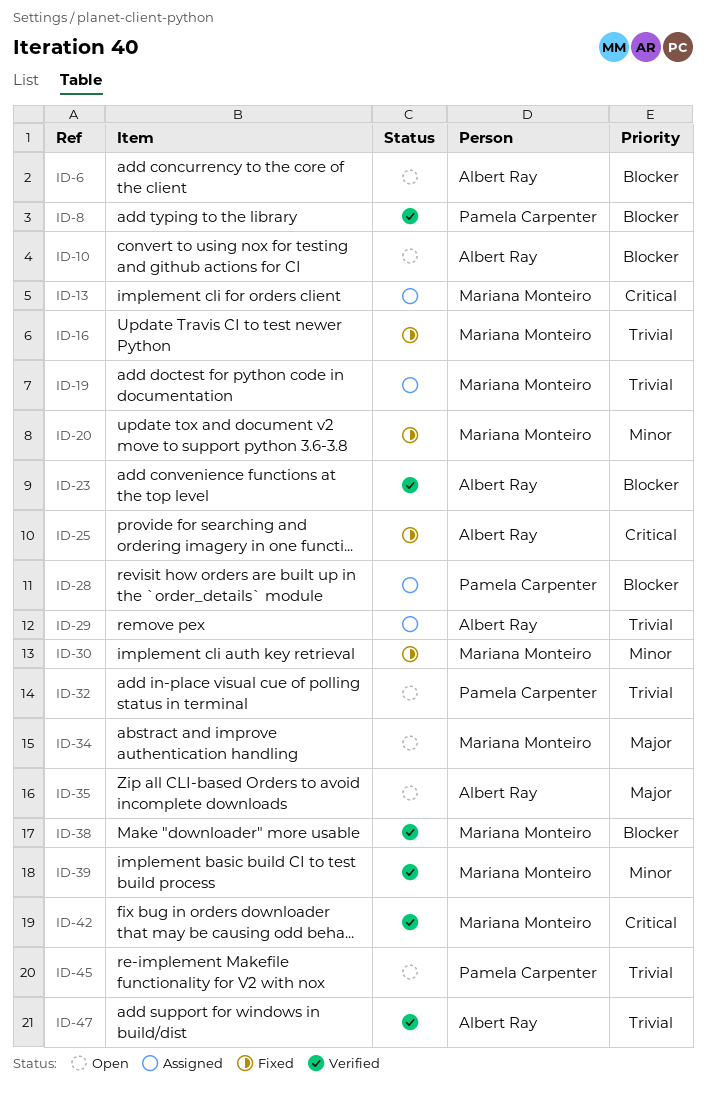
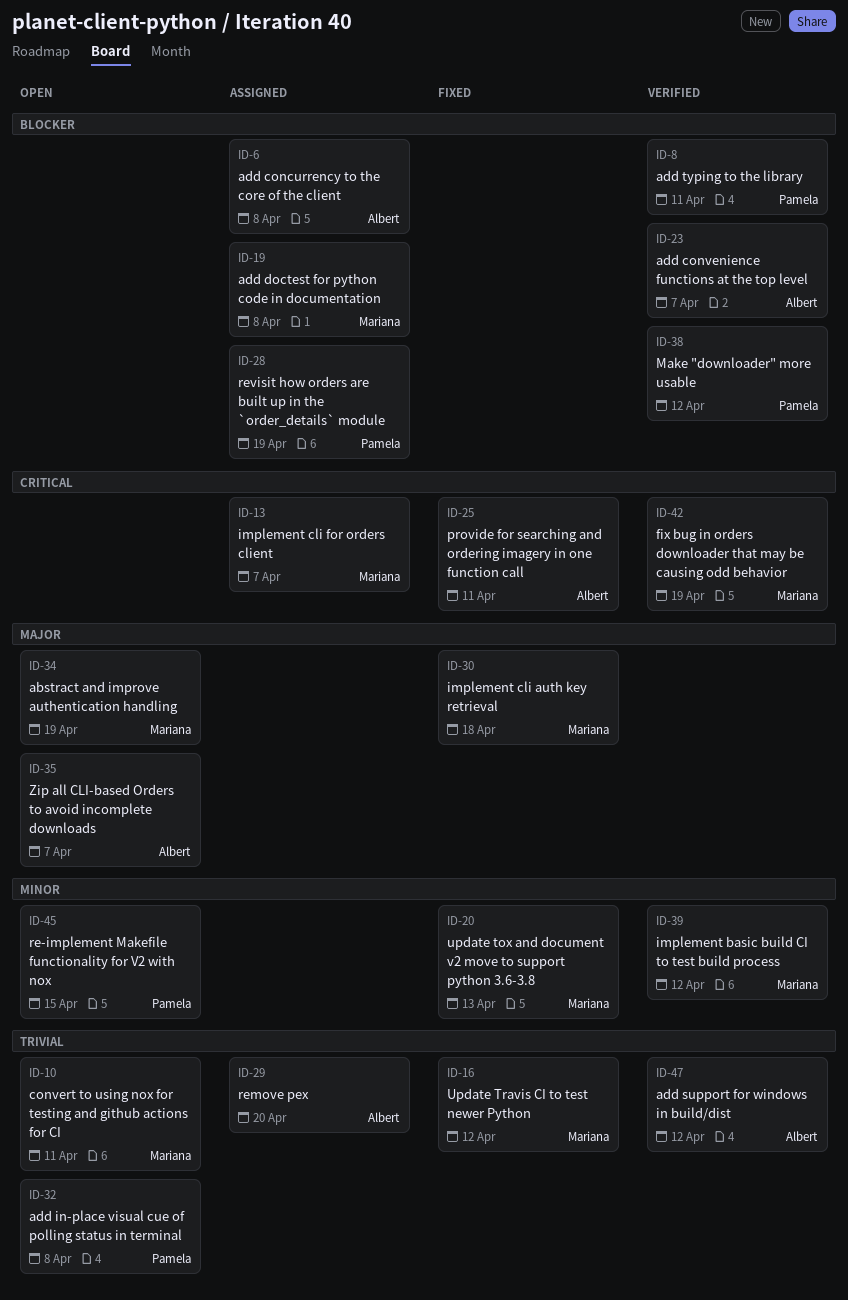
ID-6, status: Open -> Assigned
ID-10, owner: Albert Ray -> Mariana Monteiro
ID-10, priority: Blocker -> Trivial
ID-19, priority: Trivial -> Blocker
ID-30, priority: Minor -> Major
ID-38, owner: Mariana Monteiro -> Pamela Carpenter
ID-45, priority: Trivial -> Minor

